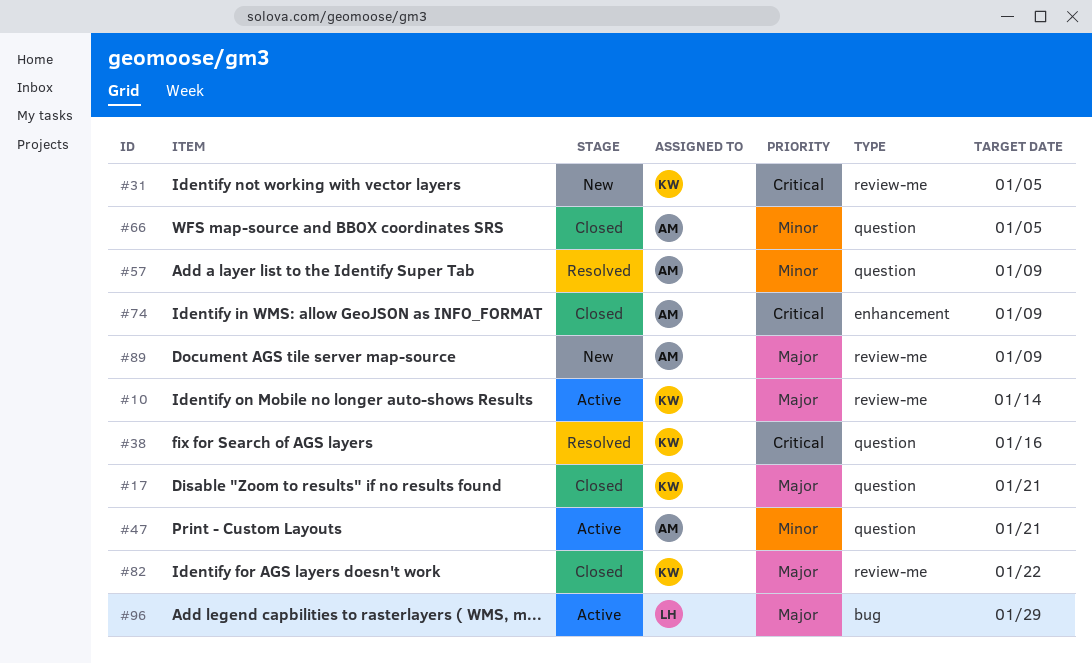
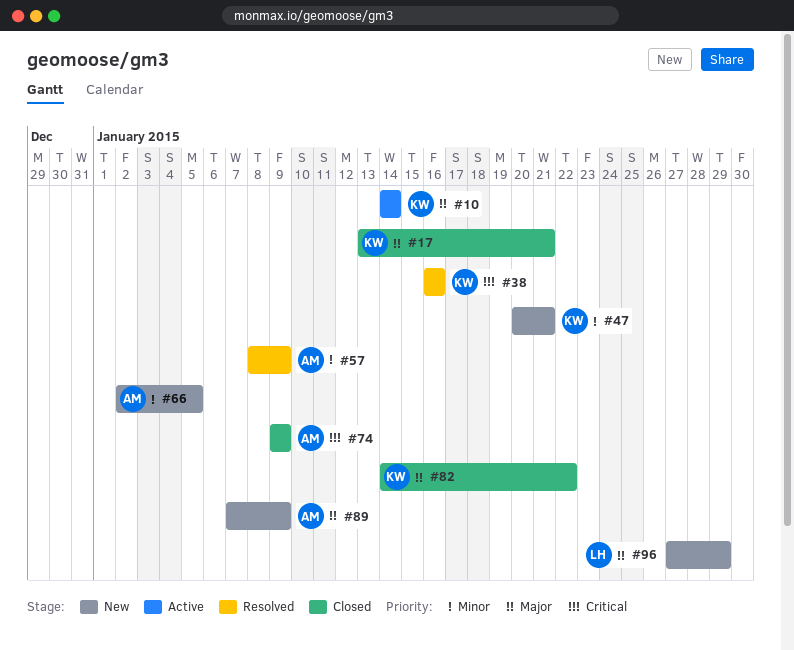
#31: present -> none
#47, status: Active -> New
#47, owner: AM -> KW
#66, status: Closed -> New
#96, status: Active -> New

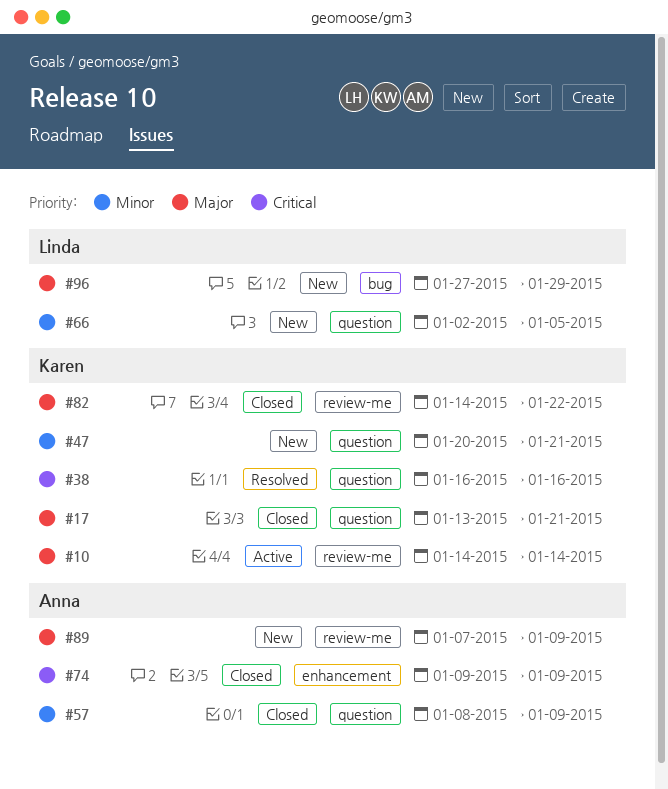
#57, status: Resolved -> Closed
#66, owner: Anna -> Linda

